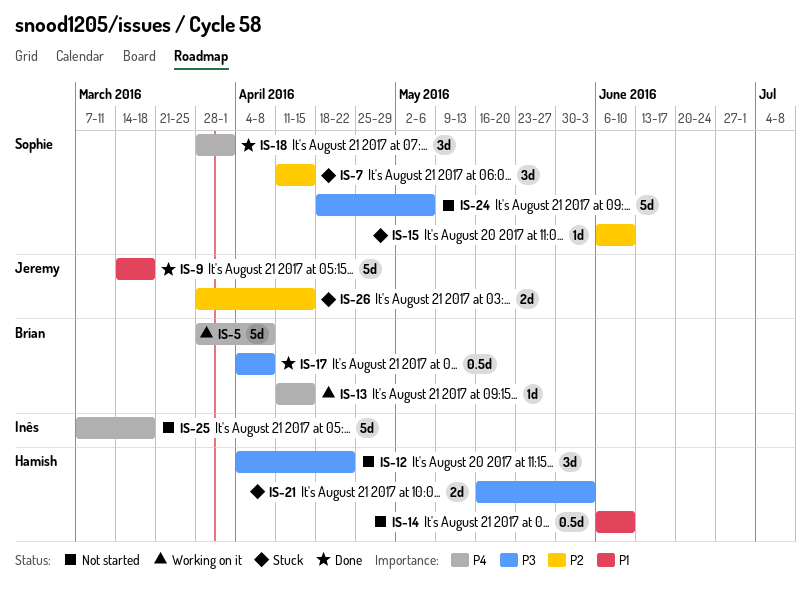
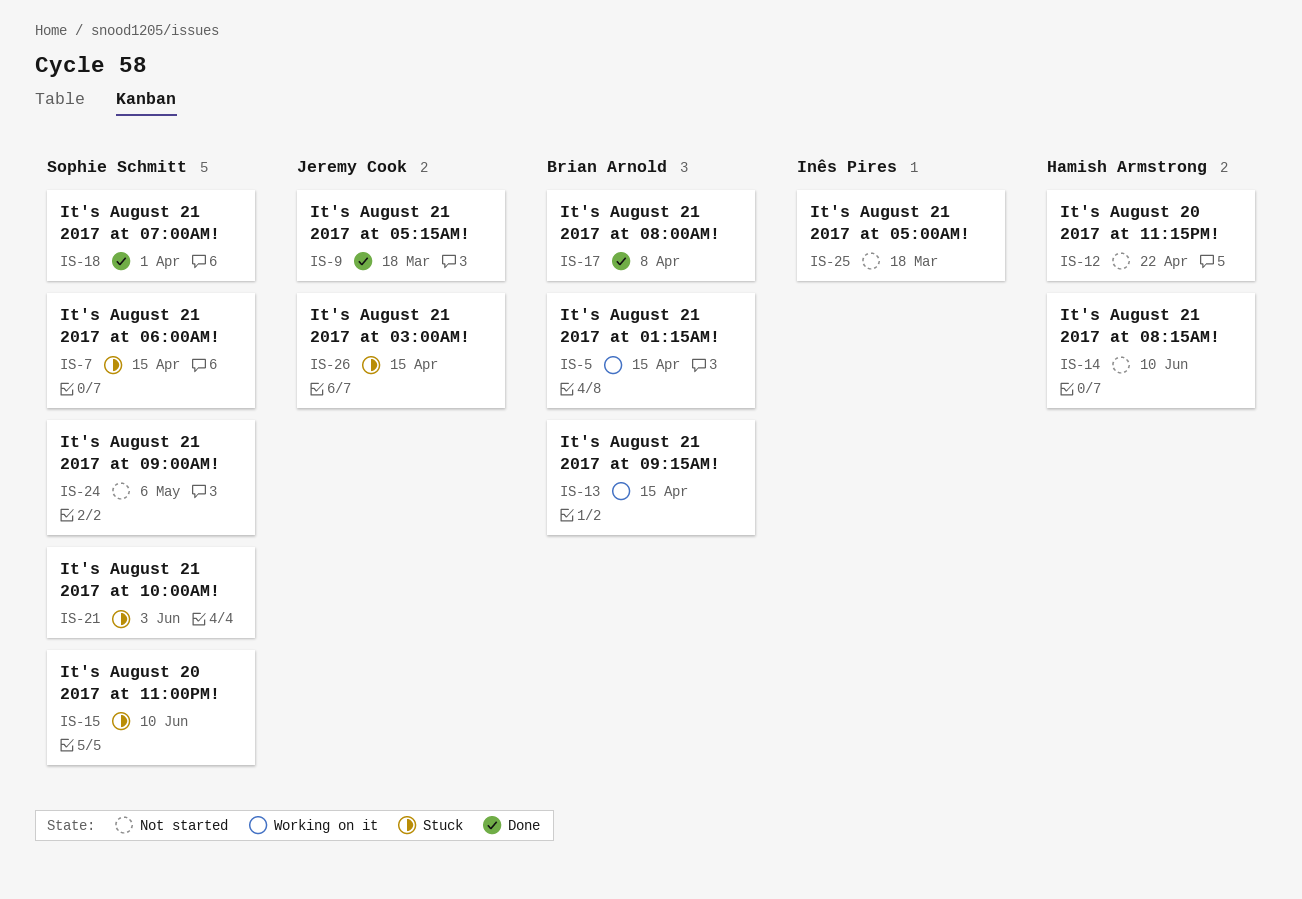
IS-5, due: Apr 8 -> Apr 15
IS-21, owner: Hamish Armstrong -> Sophie Schmitt

